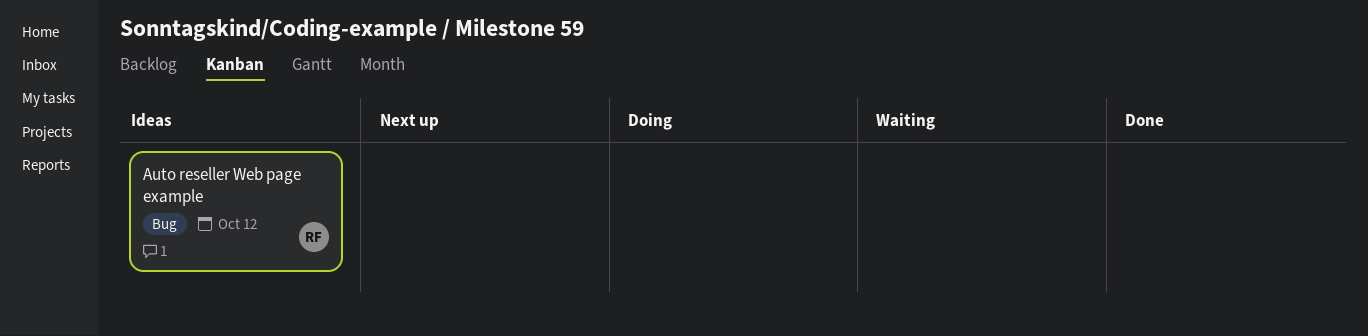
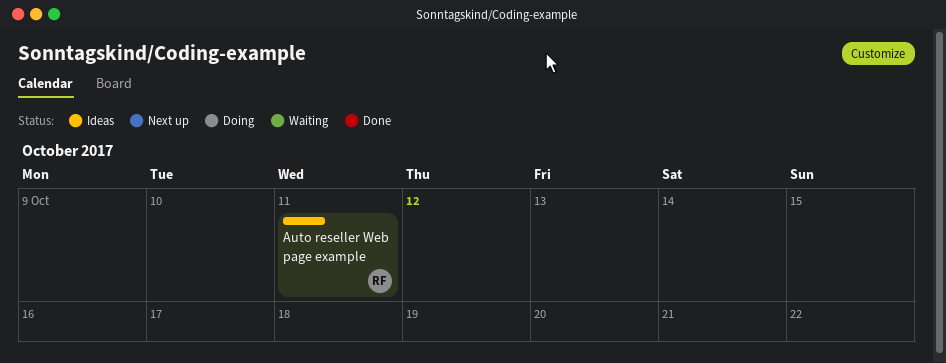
Auto reseller Web page example, due: Oct 12 -> Oct 11

